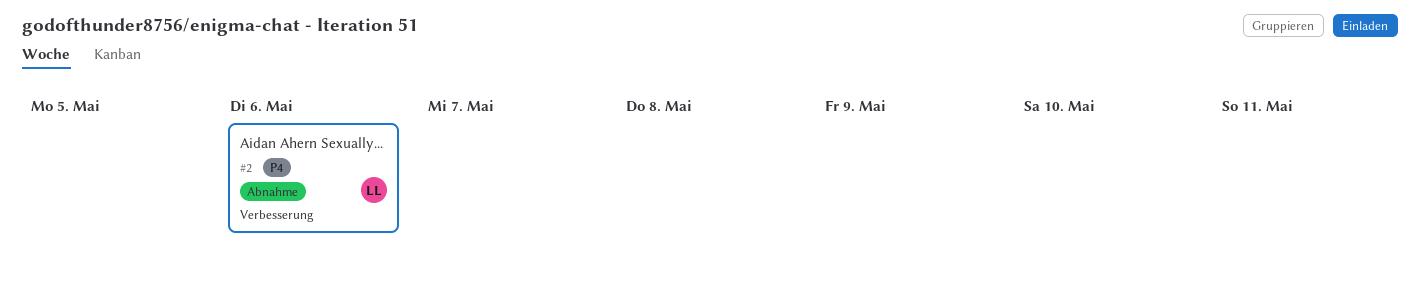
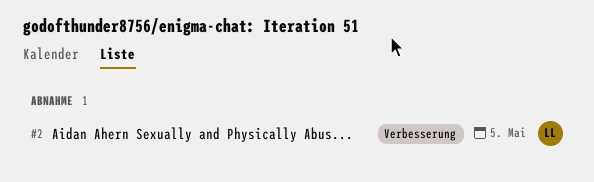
#2, due: May 6 -> May 5

